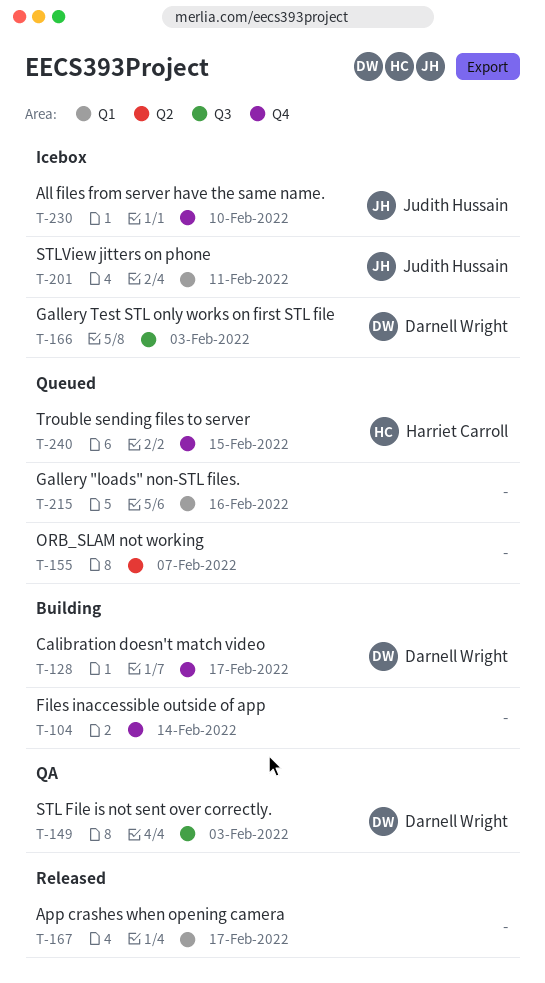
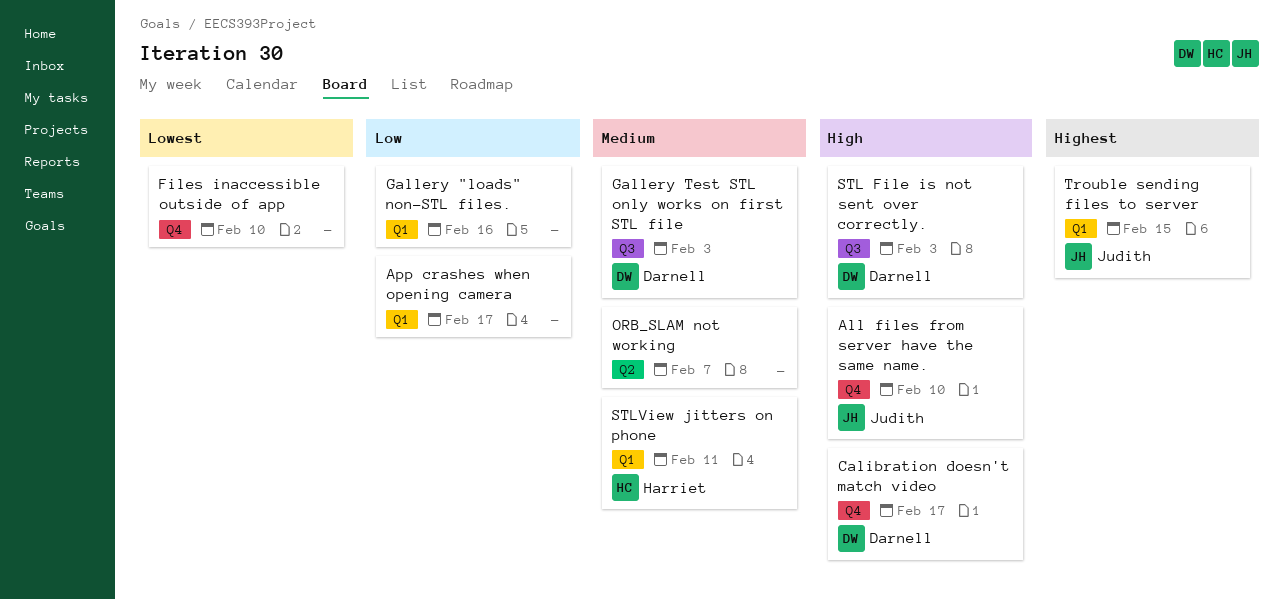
Files inaccessible outside of app, due: Feb 14 -> Feb 10
STLView jitters on phone, owner: Judith Hussain -> Harriet Carroll
Trouble sending files to server, owner: Harriet Carroll -> Judith Hussain
Trouble sending files to server, label: Q4 -> Q1

